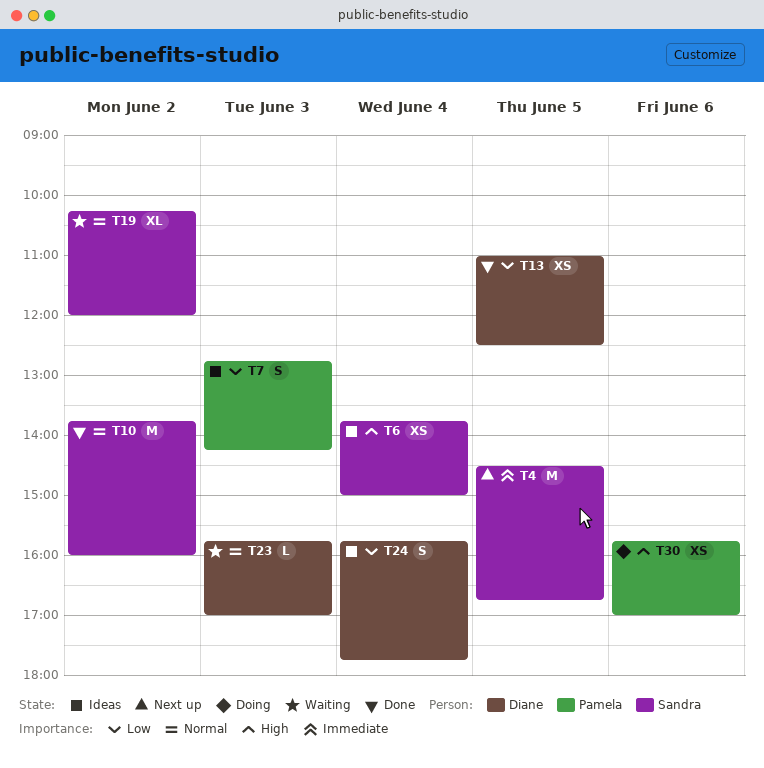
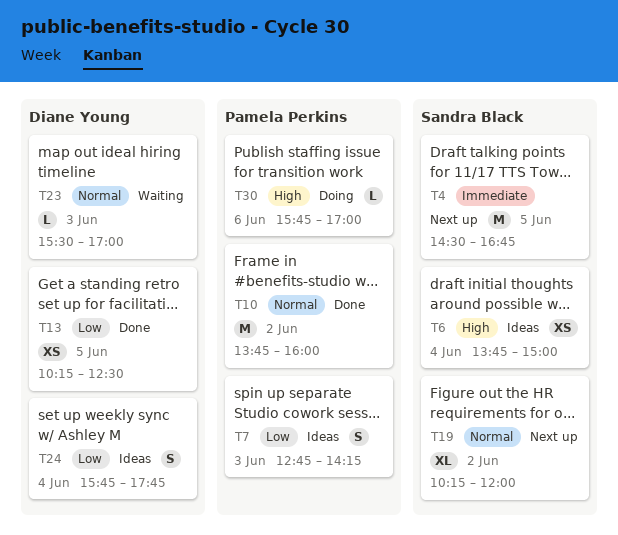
T10, owner: Sandra Black -> Pamela Perkins
T13, begins: 11:00 -> 10:15
T19, status: Waiting -> Next up
T23, begins: 15:45 -> 15:30
T30, estimate: XS -> L

